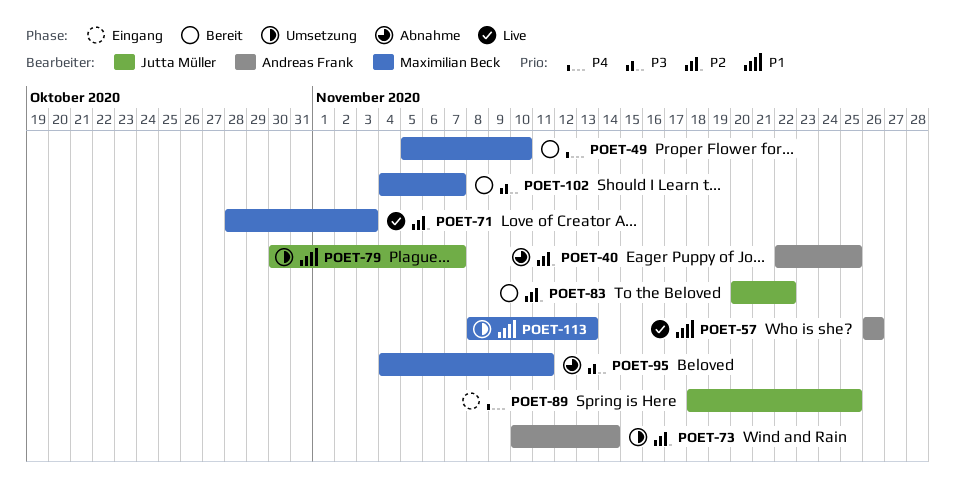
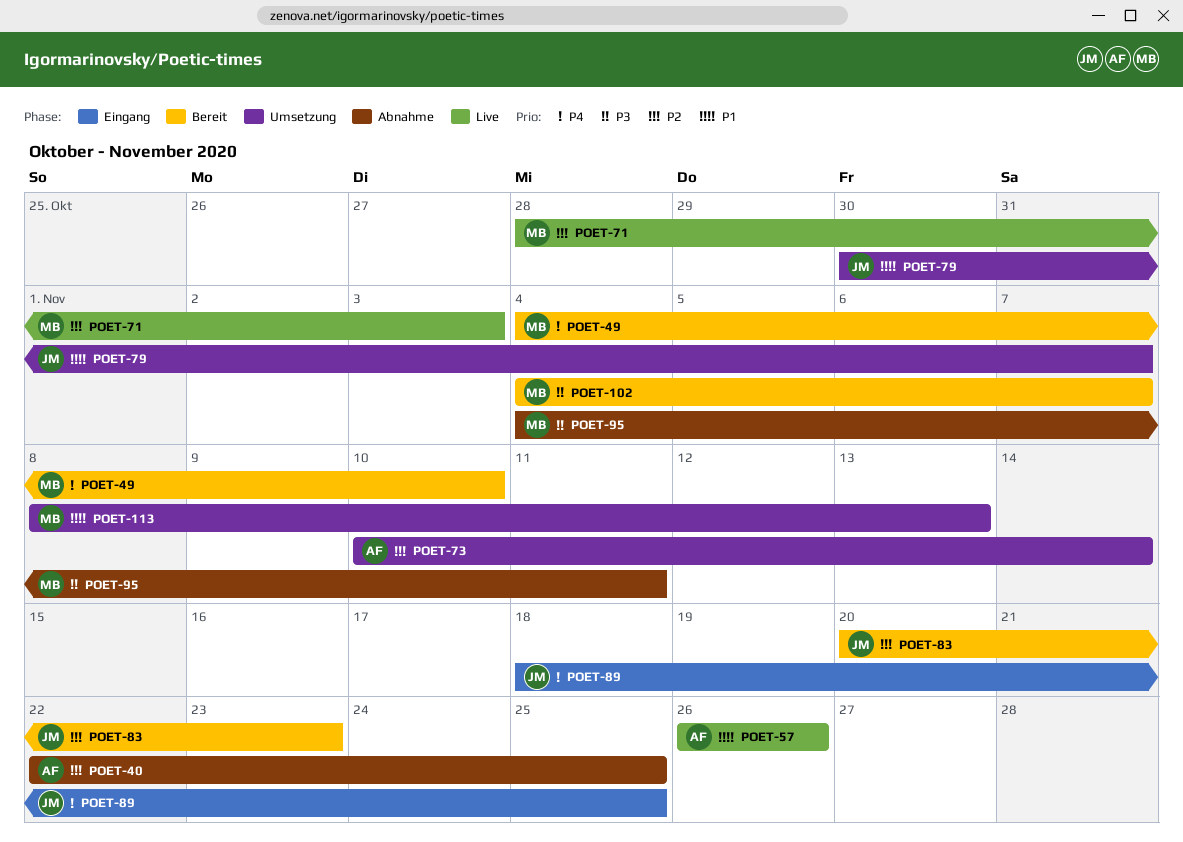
POET-49, start: Nov 5 -> Nov 4
POET-83, due: Nov 22 -> Nov 23

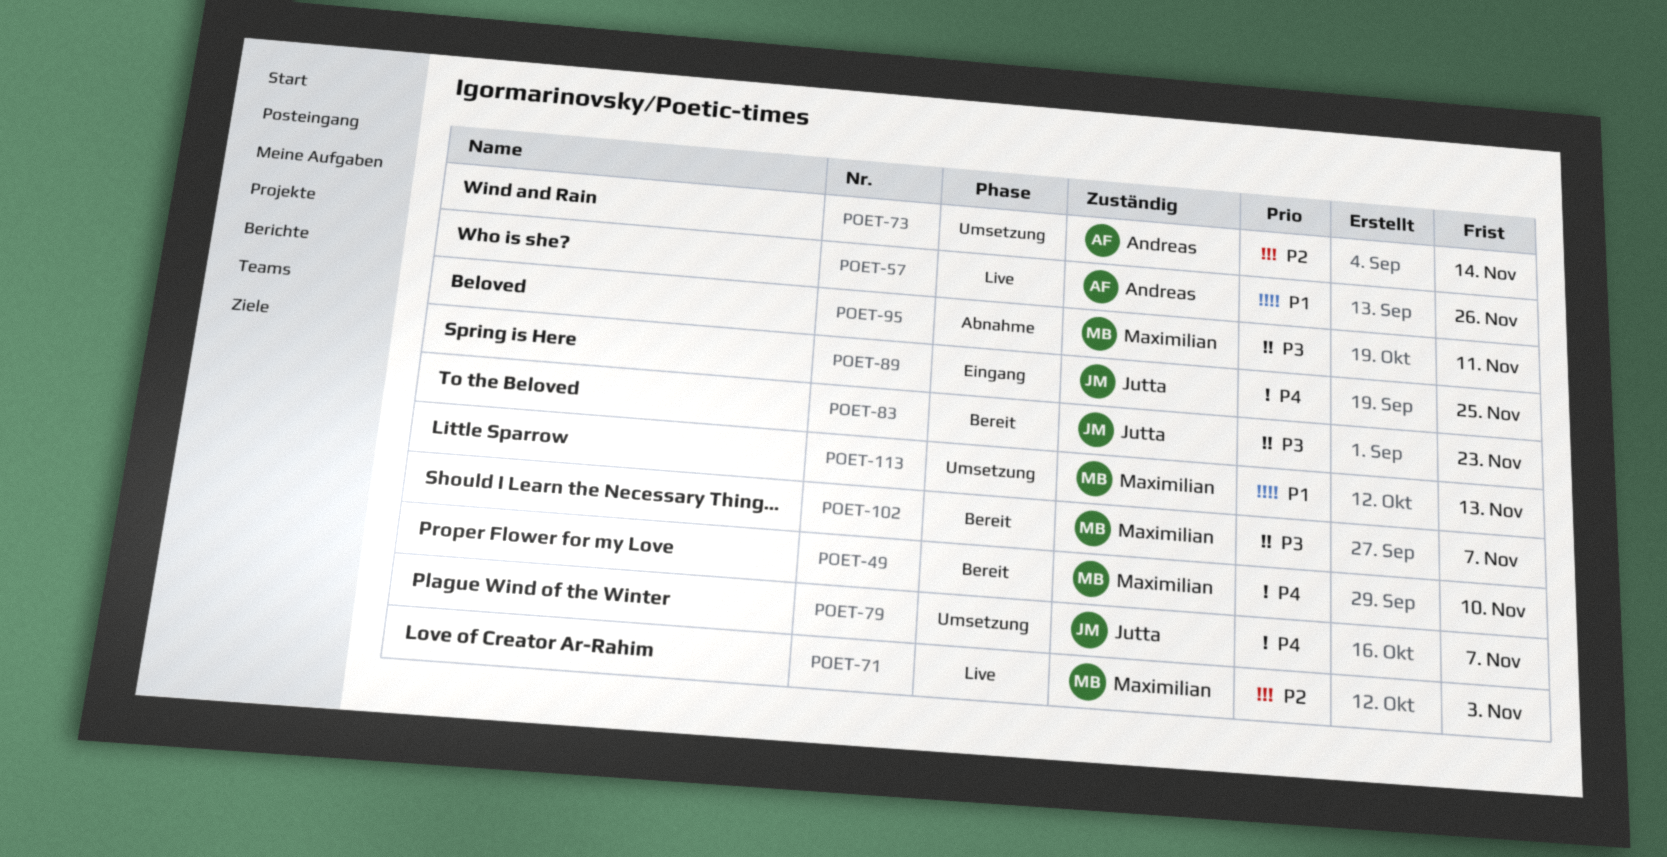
POET-40: present -> none
POET-79, priority: P1 -> P4
POET-83, priority: P2 -> P3

